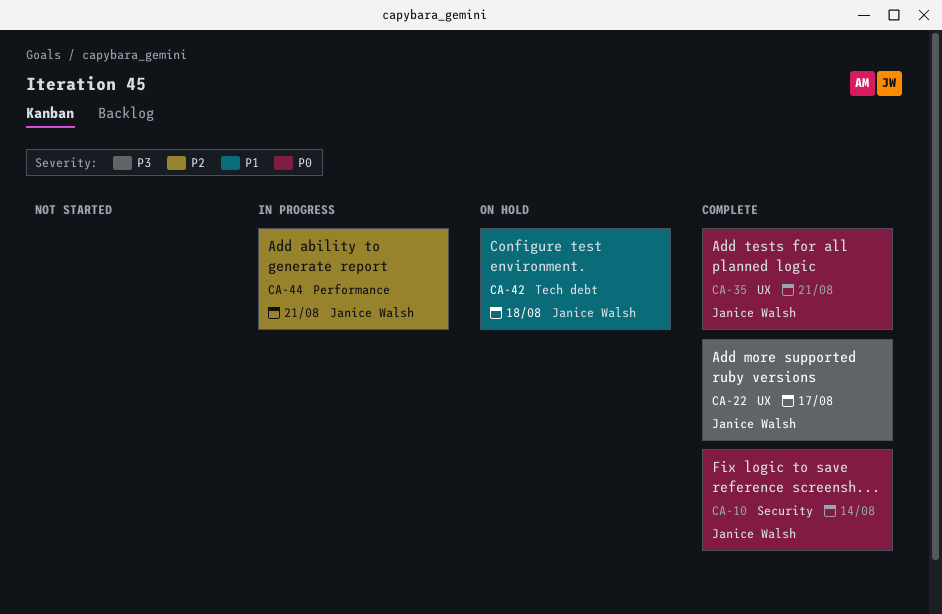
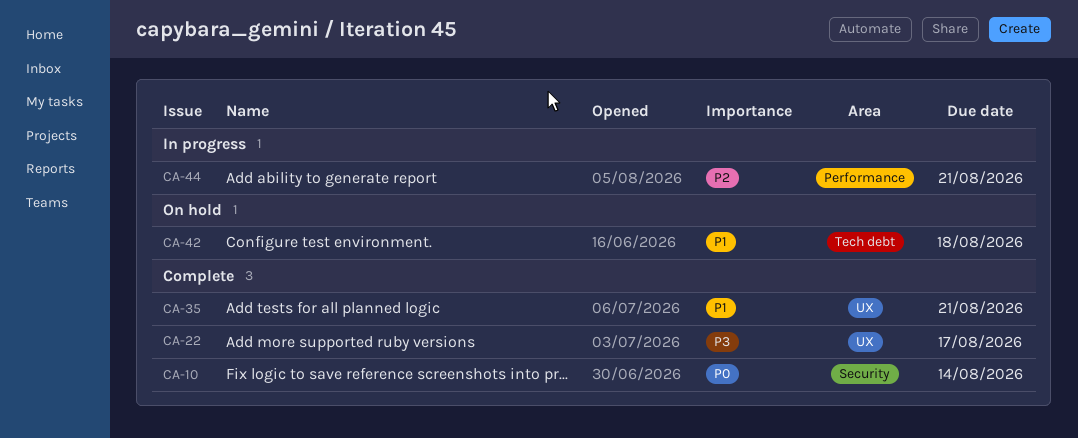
CA-35, priority: P0 -> P1

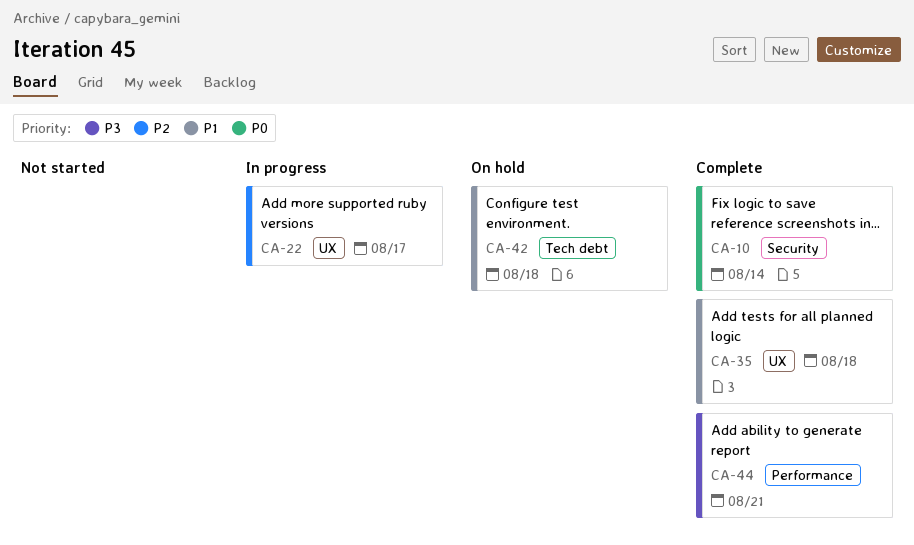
CA-22, status: Complete -> In progress
CA-22, priority: P3 -> P2
CA-35, due: Aug 21 -> Aug 18
CA-44, status: In progress -> Complete
CA-44, priority: P2 -> P3

